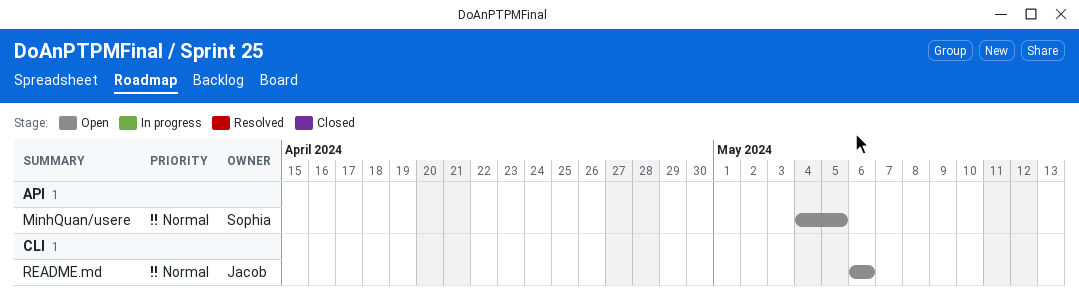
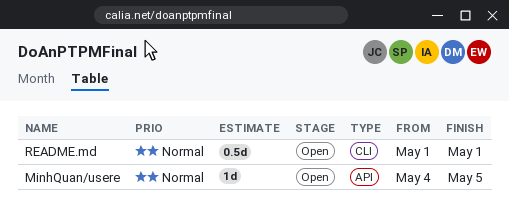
README.md, start: May 6 -> May 1
README.md, due: May 6 -> May 1

